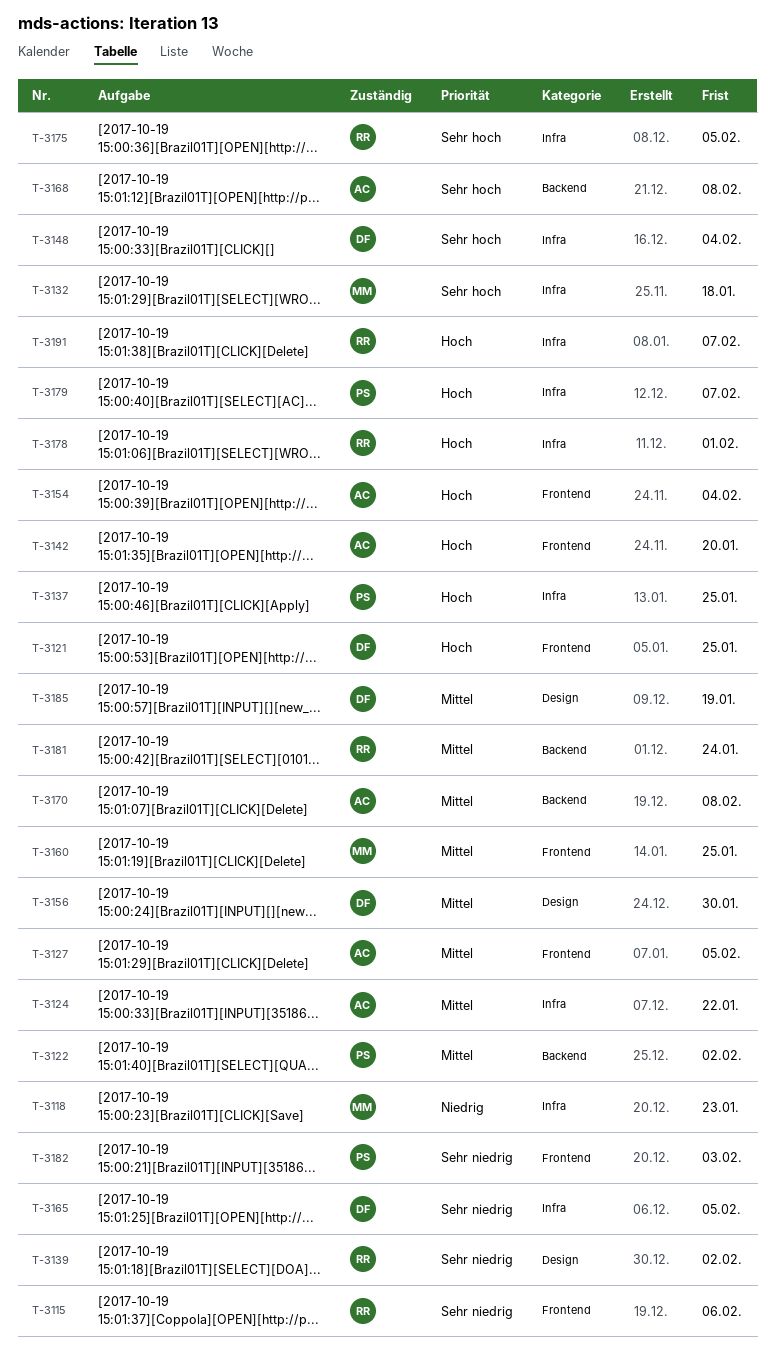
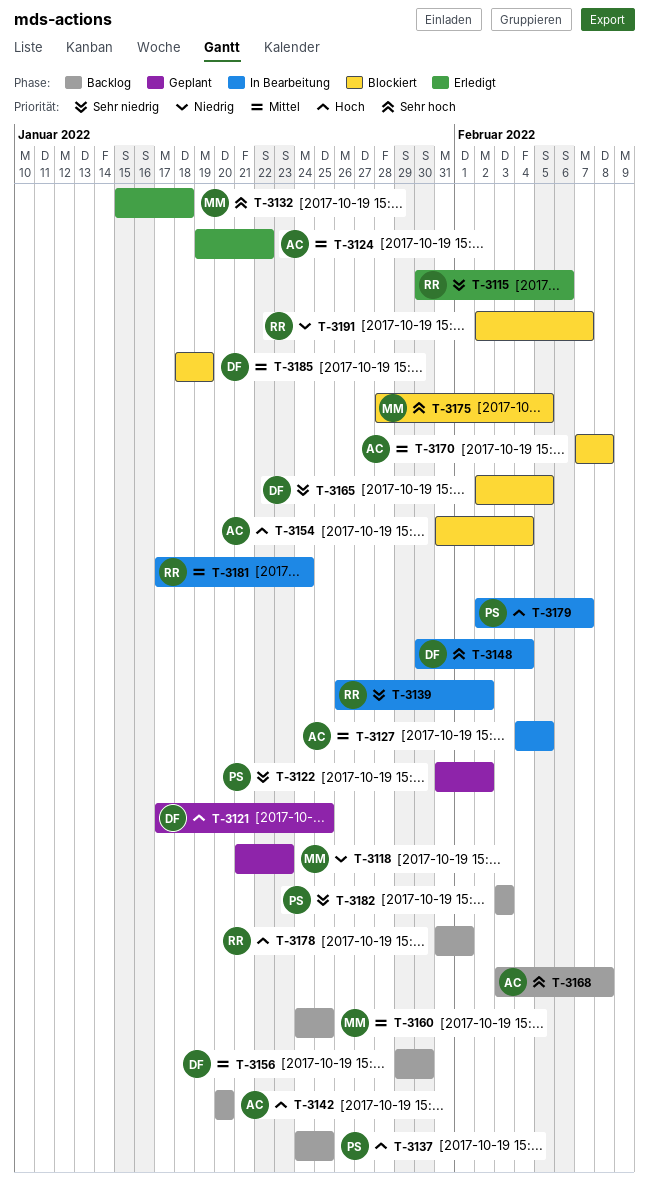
T-3122, priority: Mittel -> Sehr niedrig
T-3175, owner: RR -> MM
T-3191, priority: Hoch -> Niedrig

